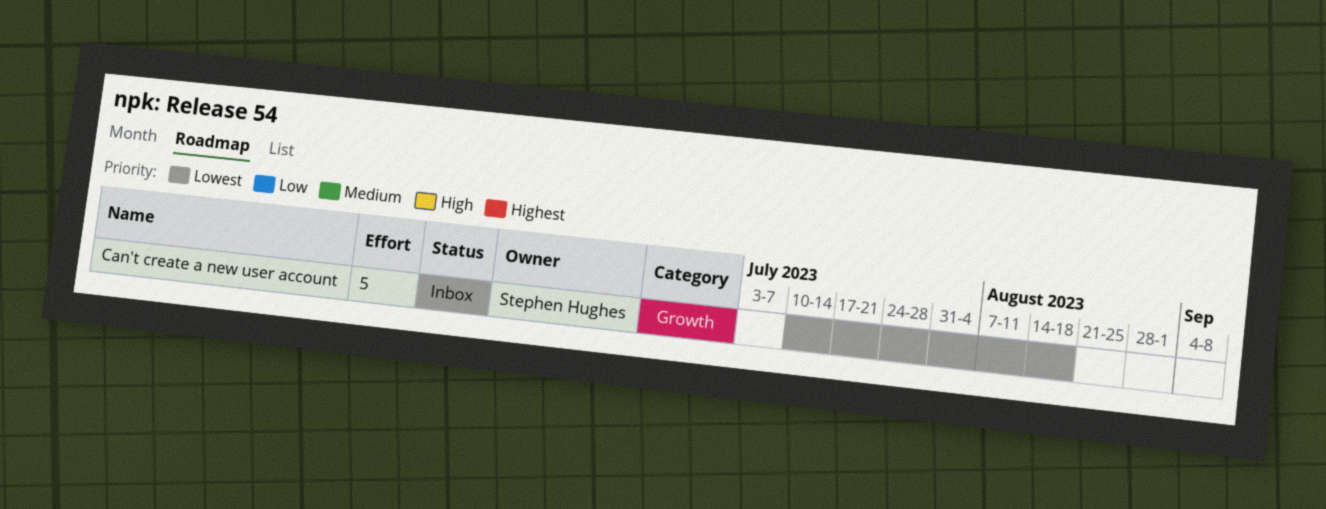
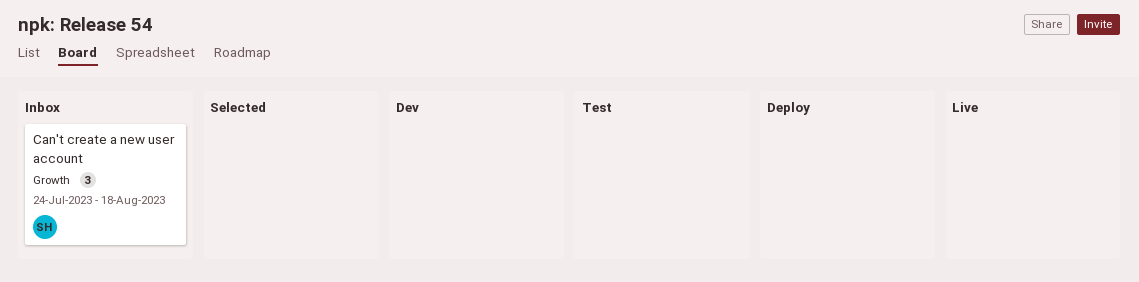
Can't create a new user account, estimate: 5 -> 3
Can't create a new user account, start: Jul 10 -> Jul 24

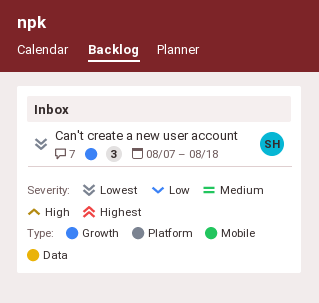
Can't create a new user account, start: Jul 24 -> Aug 7

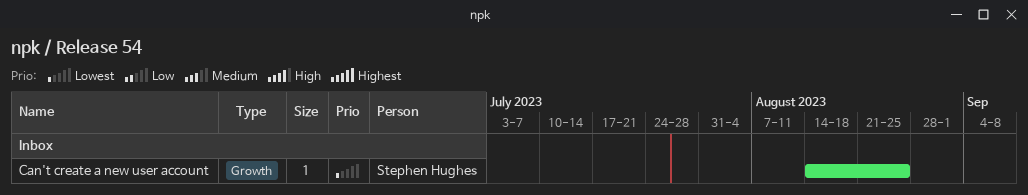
Can't create a new user account, estimate: 3 -> 1
Can't create a new user account, start: Aug 7 -> Aug 14
Can't create a new user account, due: Aug 18 -> Aug 25

